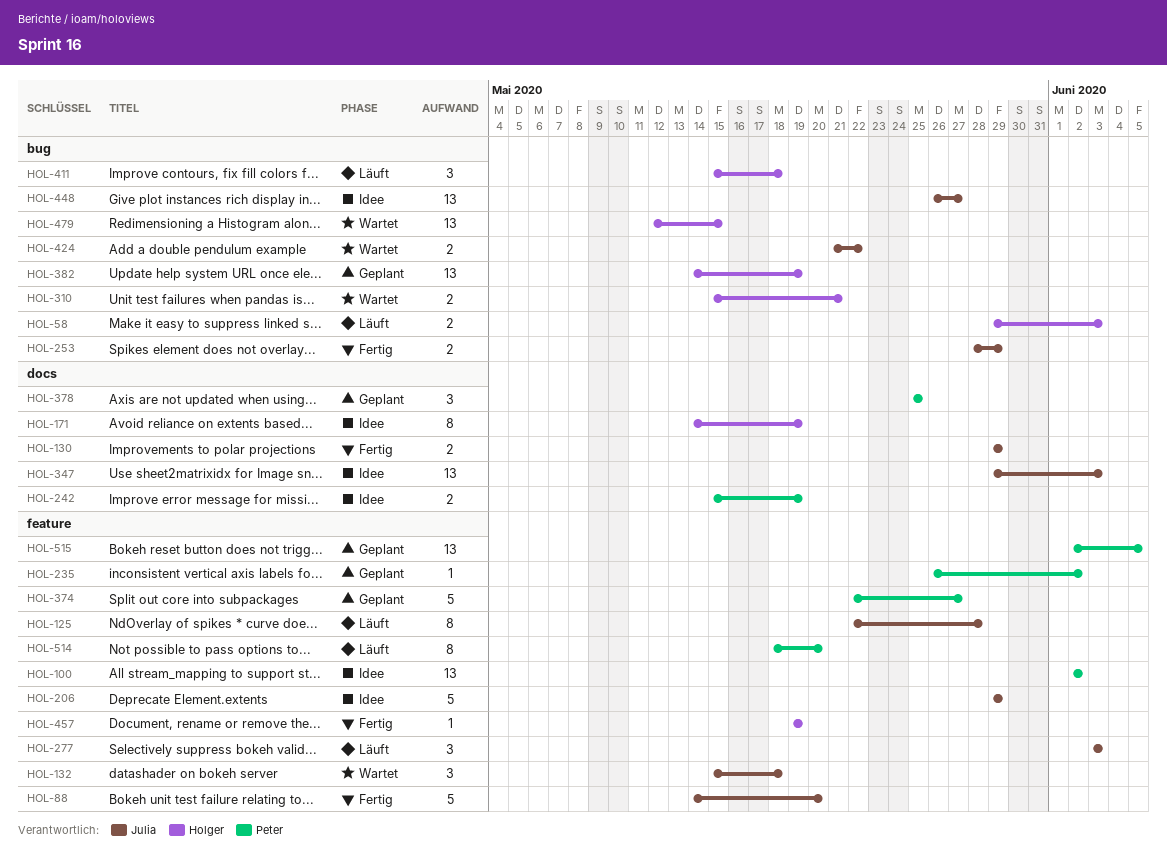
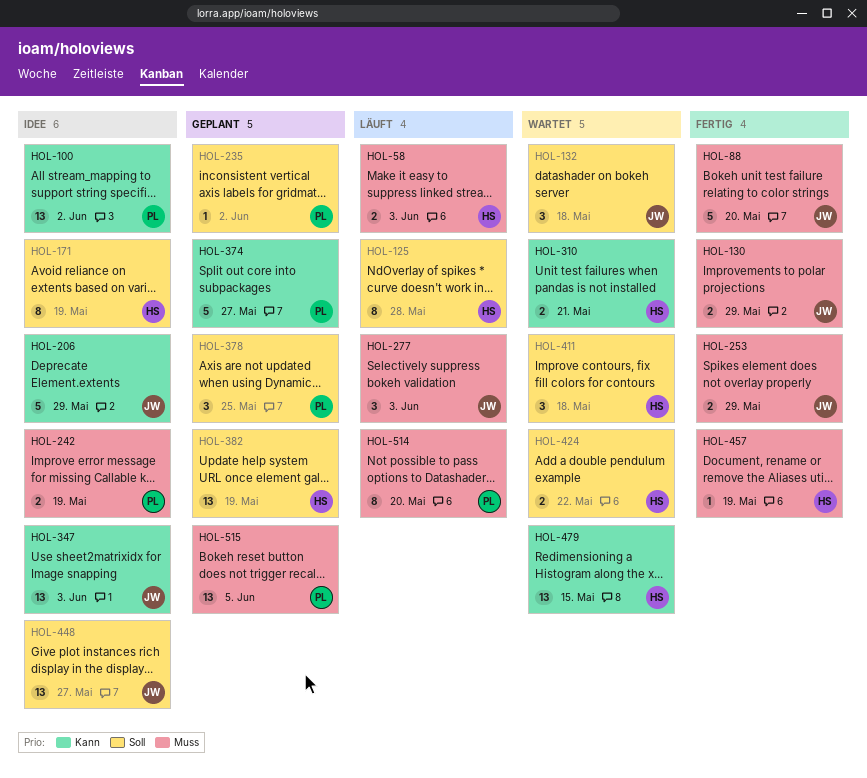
HOL-125, owner: Julia -> Holger
HOL-411, status: Läuft -> Wartet
HOL-424, owner: Julia -> Holger

